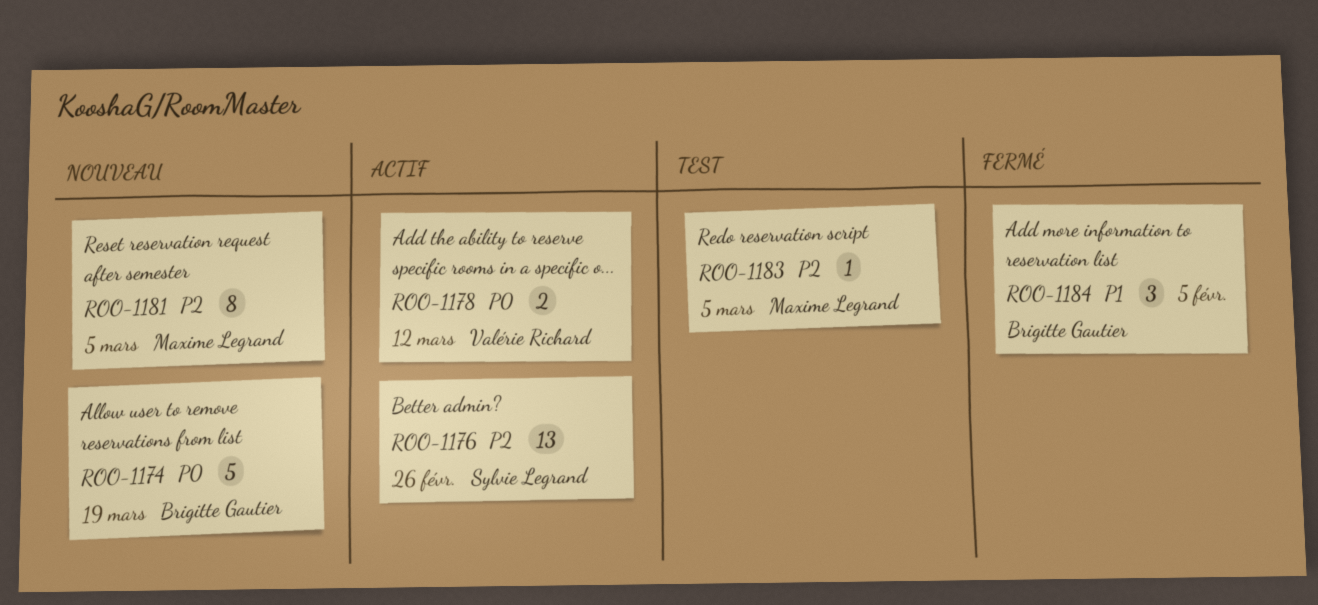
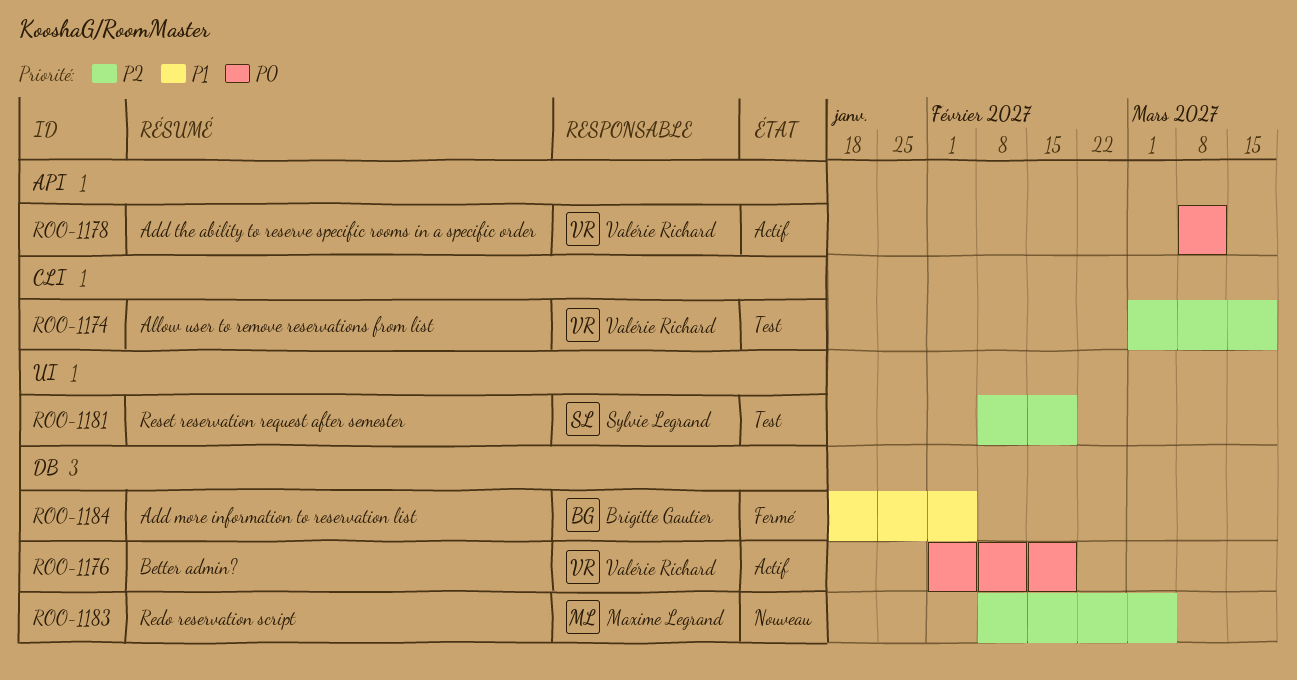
ROO-1174, status: Nouveau -> Test
ROO-1174, owner: Brigitte Gautier -> Valérie Richard
ROO-1174, priority: P0 -> P2
ROO-1176, owner: Sylvie Legrand -> Valérie Richard
ROO-1176, priority: P2 -> P0
ROO-1176, due: Feb 26 -> Feb 19
ROO-1181, status: Nouveau -> Test
ROO-1181, owner: Maxime Legrand -> Sylvie Legrand
ROO-1181, due: Mar 5 -> Feb 19
ROO-1183, status: Test -> Nouveau

